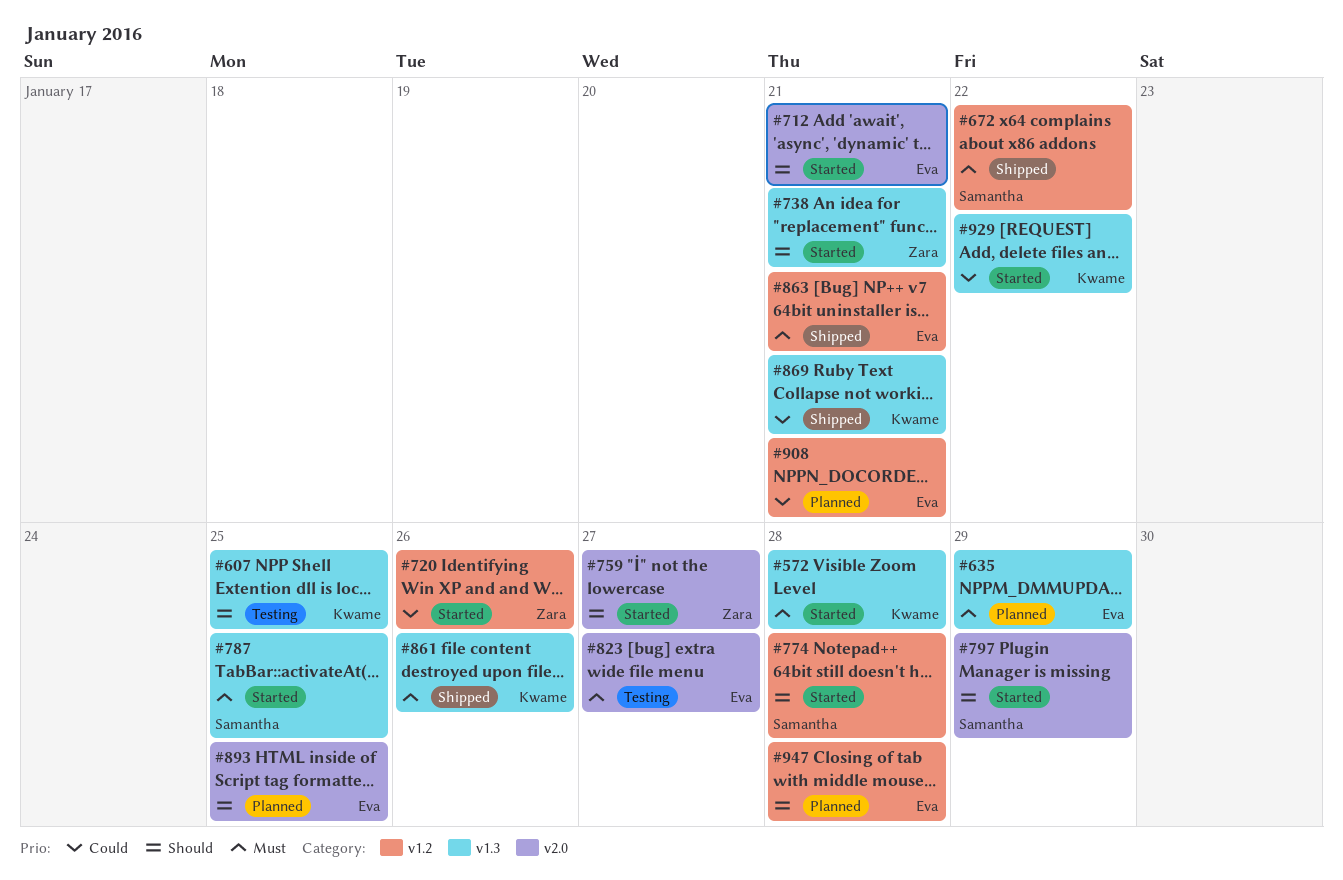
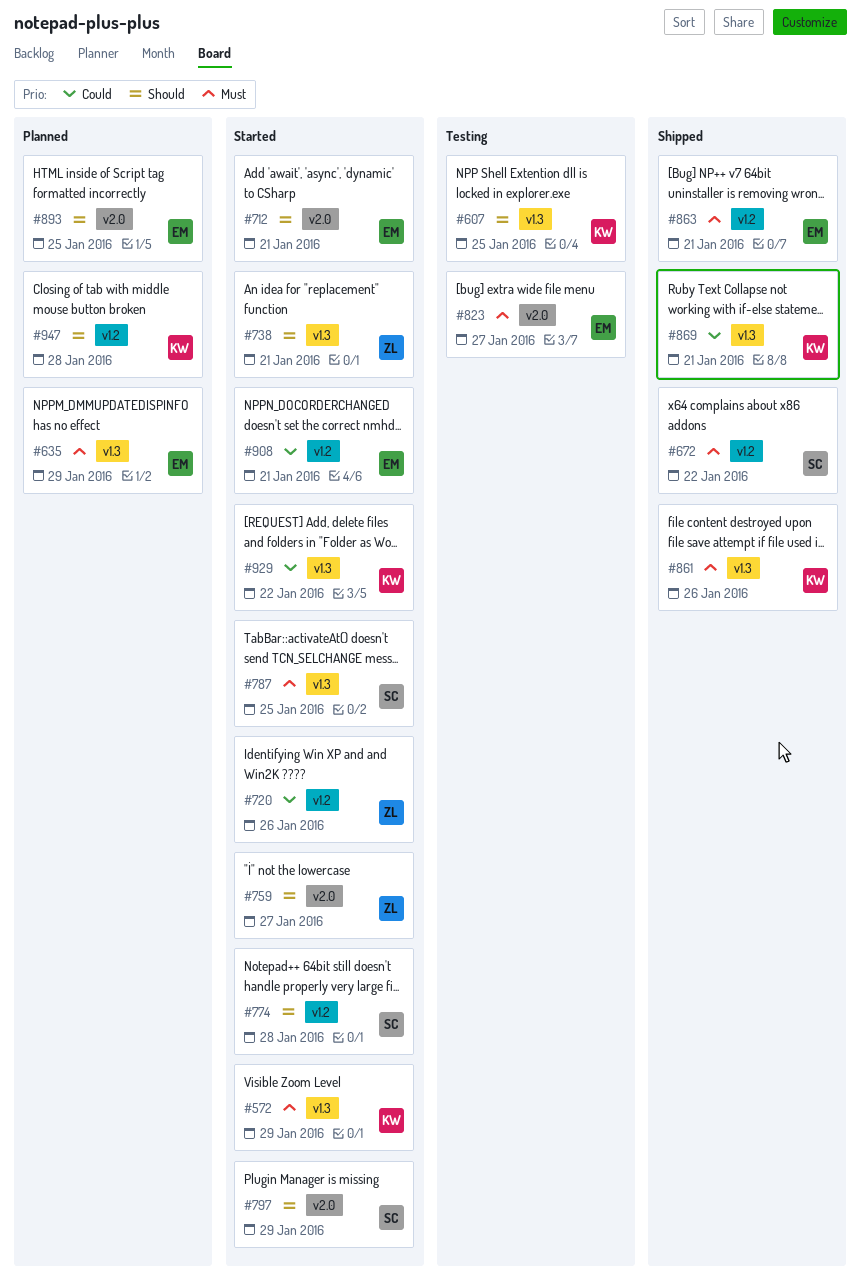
#572, due: Jan 28 -> Jan 29
#908, status: Planned -> Started
#947, owner: Eva -> Kwame

